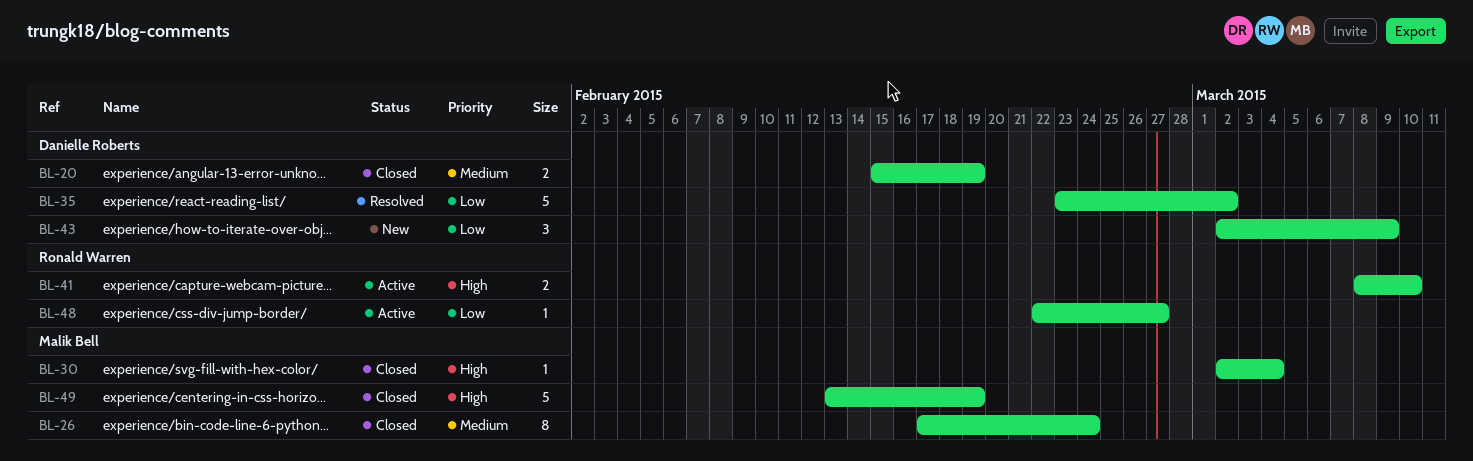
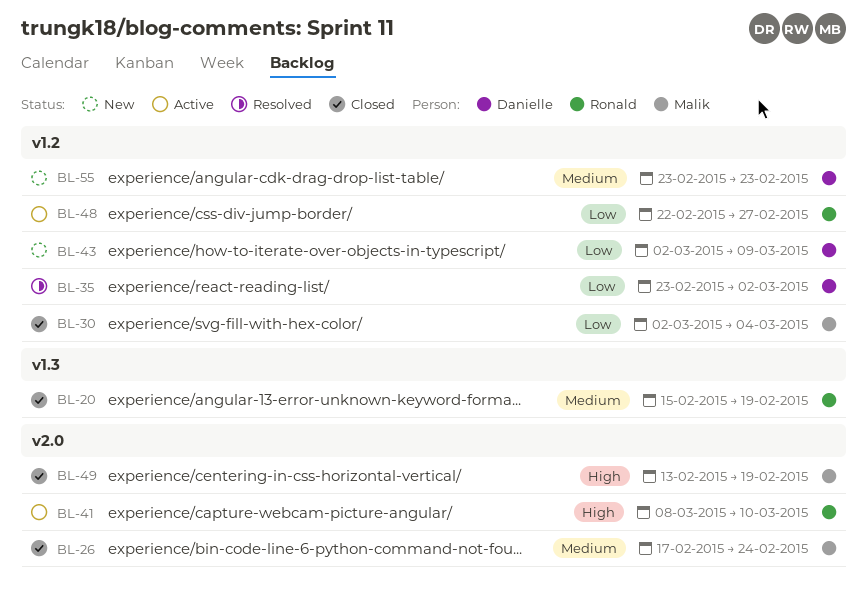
BL-20, owner: Danielle Roberts -> Ronald Warren
BL-30, priority: High -> Low
BL-55: none -> present

